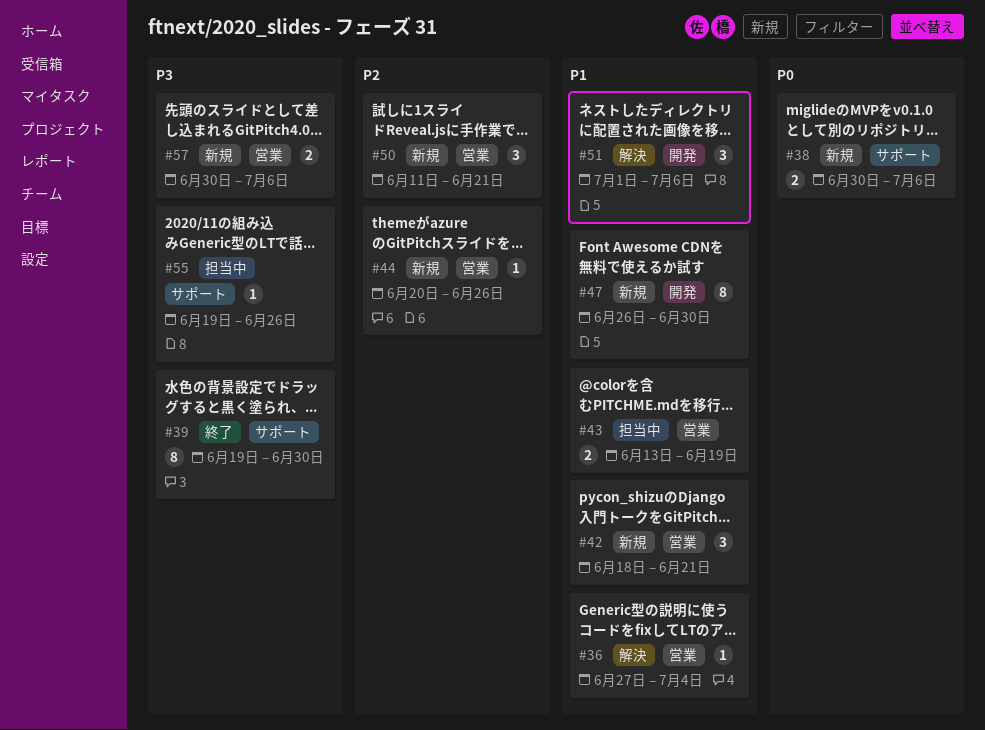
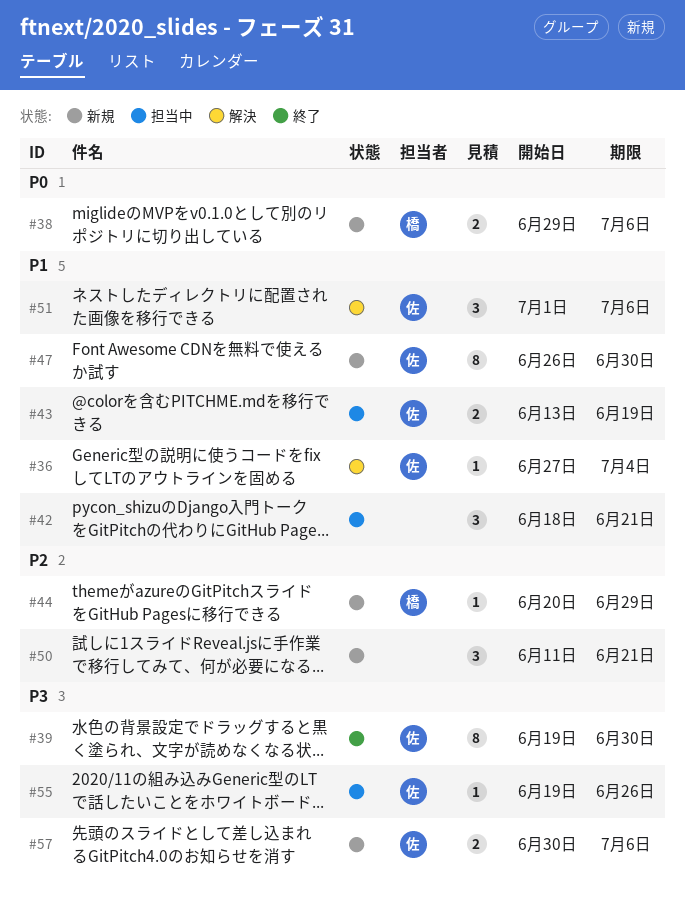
#38, start: Jun 30 -> Jun 29
#42, status: 新規 -> 担当中
#44, due: Jun 26 -> Jun 29

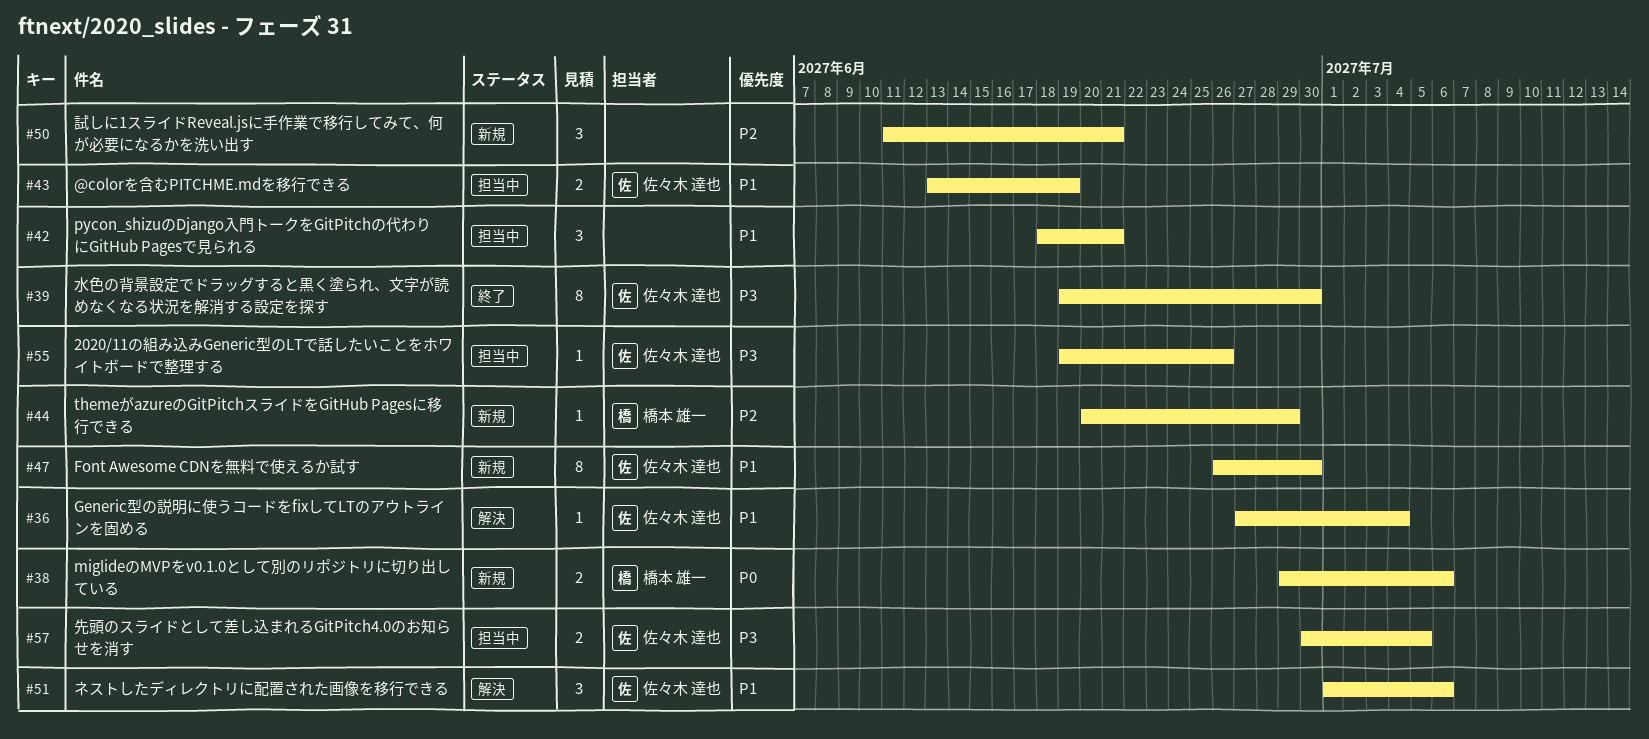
#57, status: 新規 -> 担当中
#57, due: Jul 6 -> Jul 5

